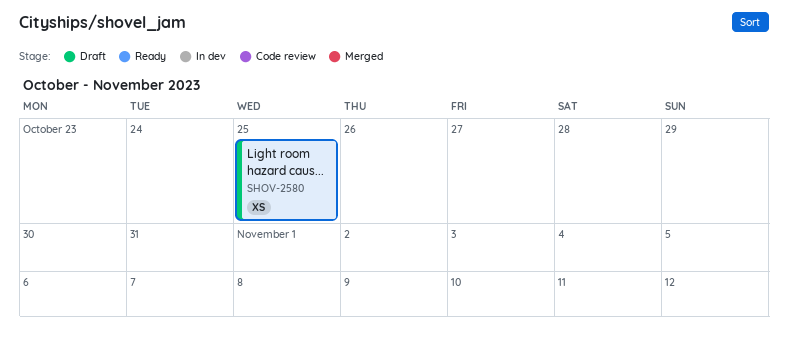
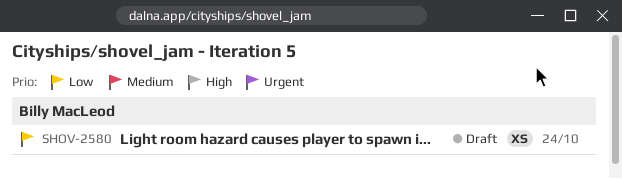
SHOV-2580, due: Oct 25 -> Oct 24

